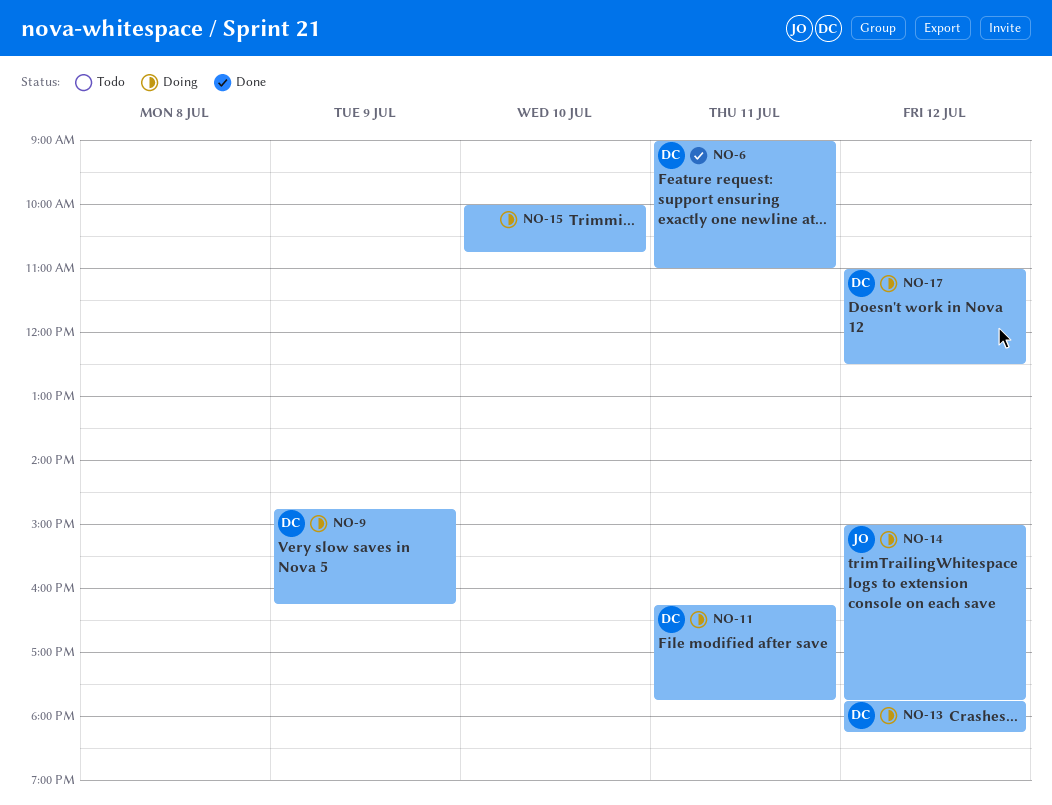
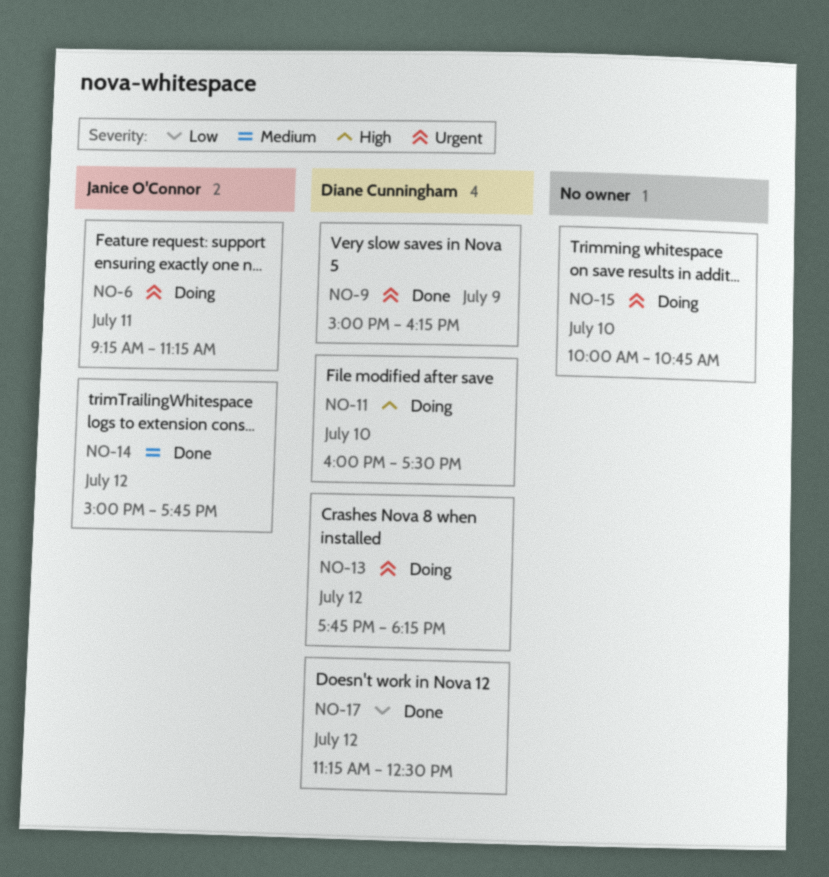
NO-6, status: Done -> Doing
NO-6, owner: Diane Cunningham -> Janice O'Connor
NO-6, begins: 09:00 -> 09:15
NO-6, ends: 11:00 -> 11:15
NO-9, status: Doing -> Done
NO-9, begins: 14:45 -> 15:00
NO-11, day: Jul 11 -> Jul 10
NO-11, begins: 16:15 -> 16:00
NO-11, ends: 17:45 -> 17:30
NO-14, status: Doing -> Done
NO-17, status: Doing -> Done
NO-17, begins: 11:00 -> 11:15

